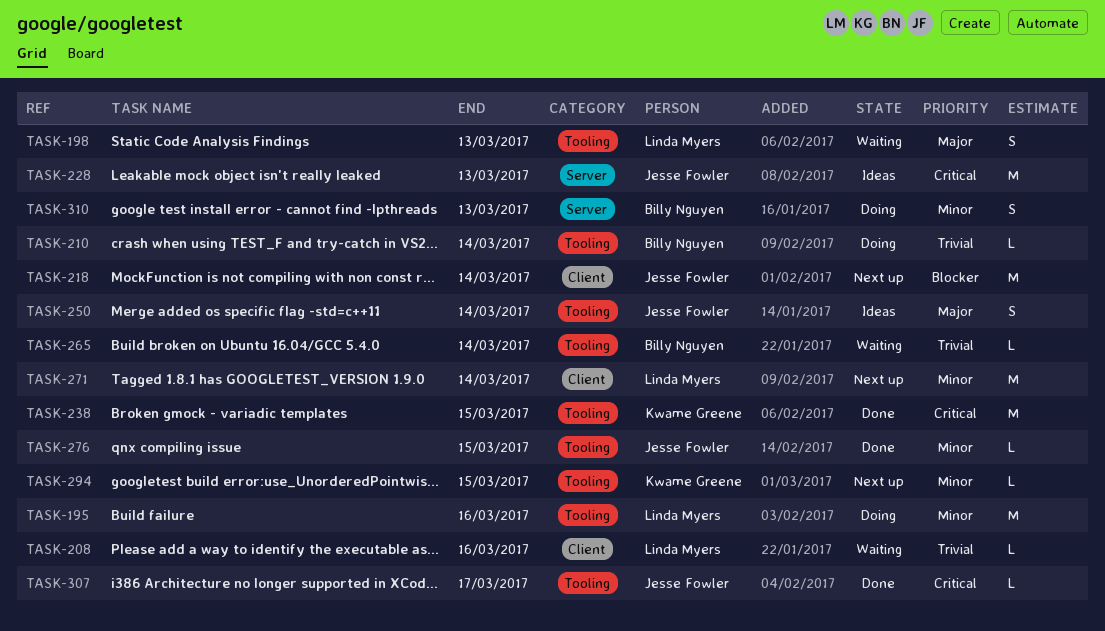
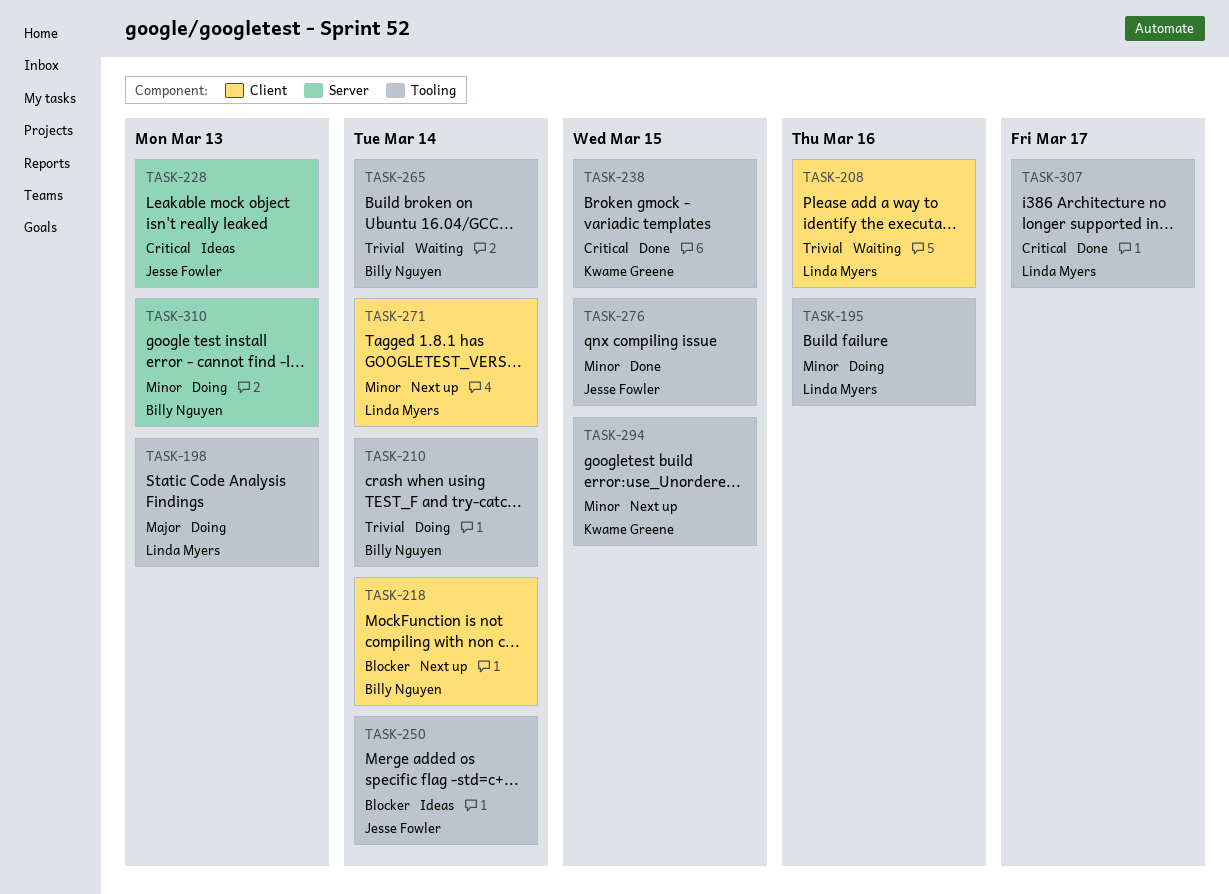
TASK-198, status: Waiting -> Doing
TASK-218, owner: Jesse Fowler -> Billy Nguyen
TASK-250, priority: Major -> Blocker
TASK-307, owner: Jesse Fowler -> Linda Myers

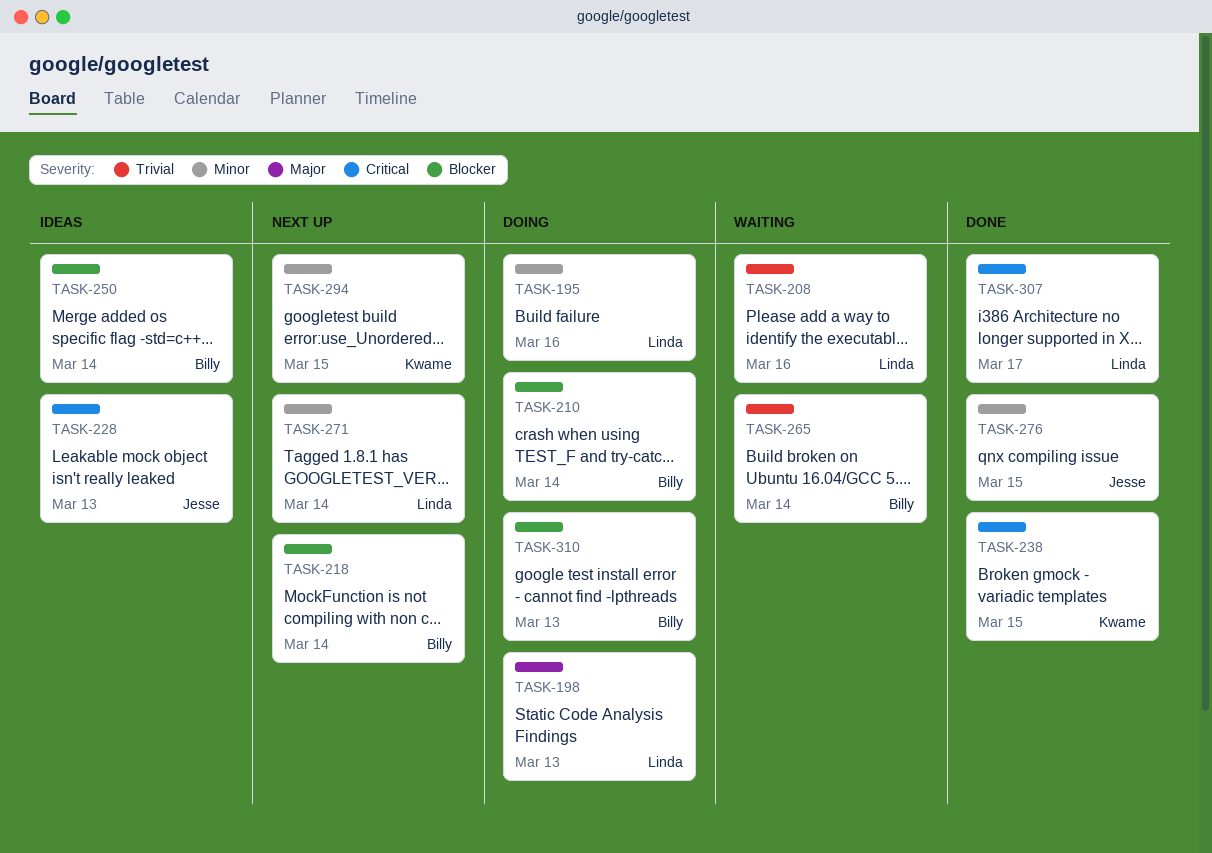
TASK-210, priority: Trivial -> Blocker
TASK-250, owner: Jesse Fowler -> Billy Nguyen
TASK-310, priority: Minor -> Blocker

